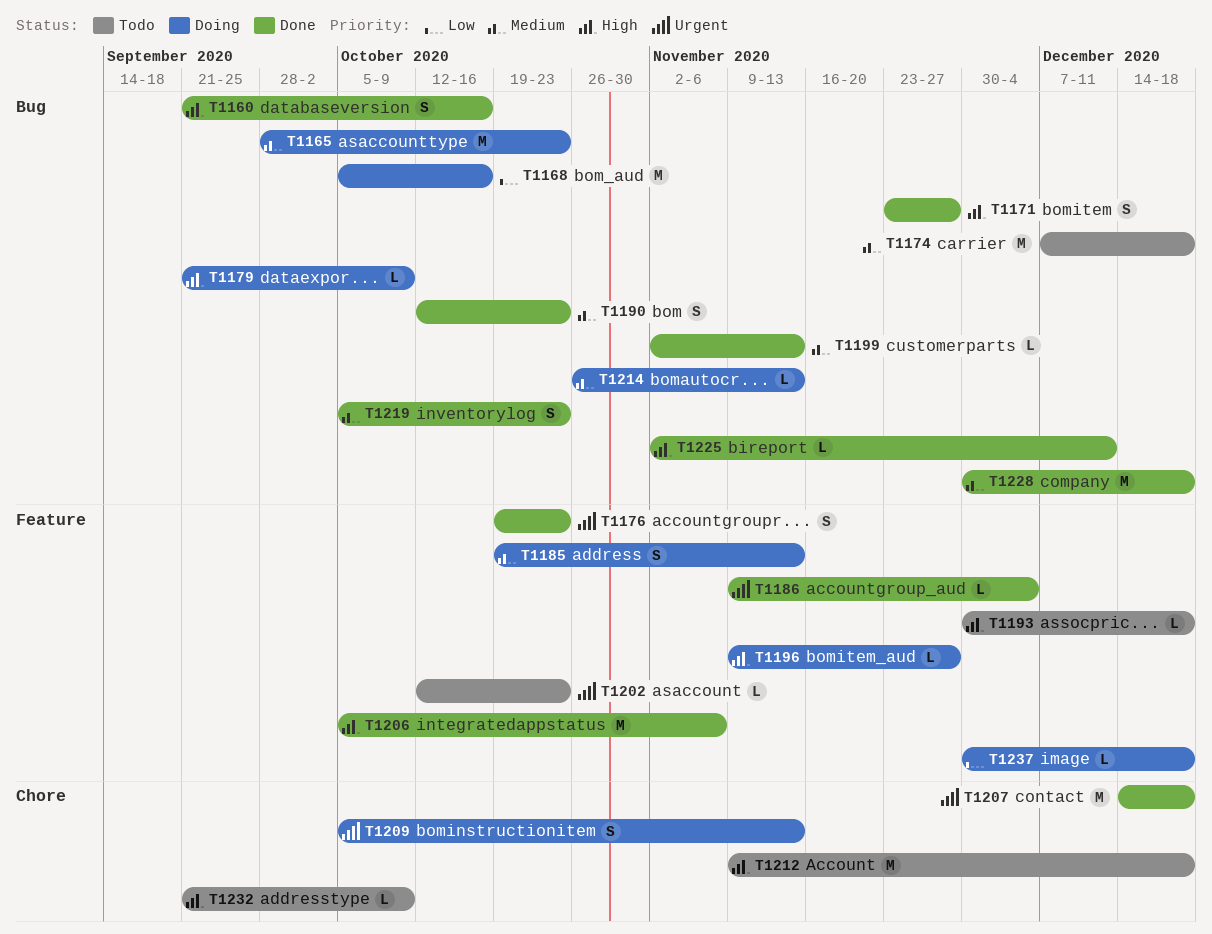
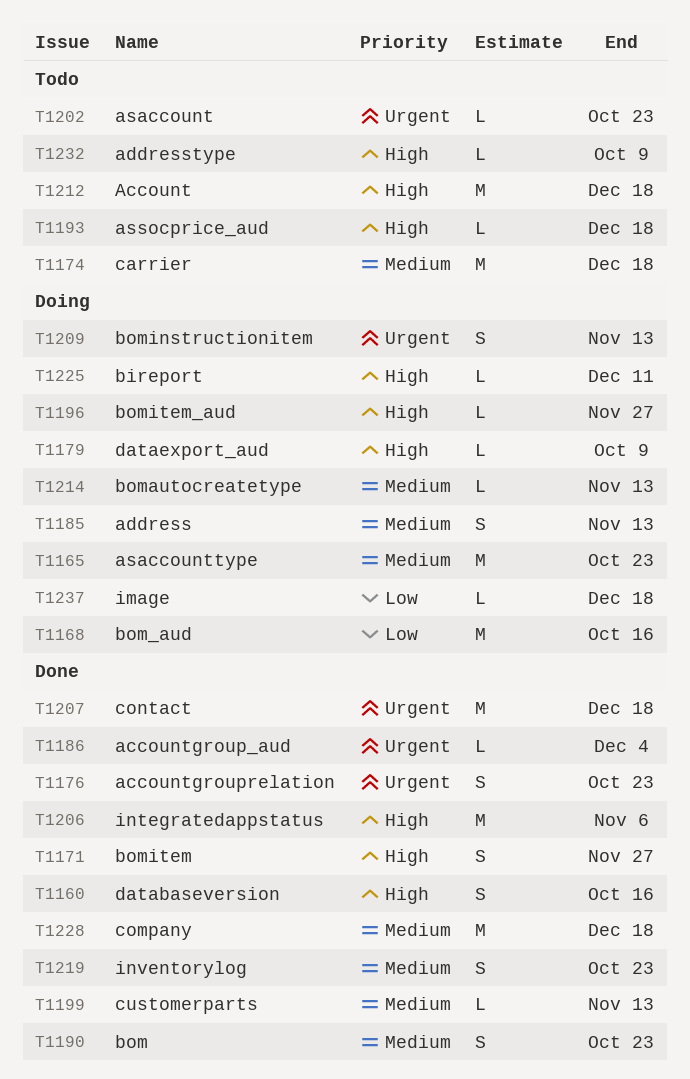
T1225, status: Done -> Doing

